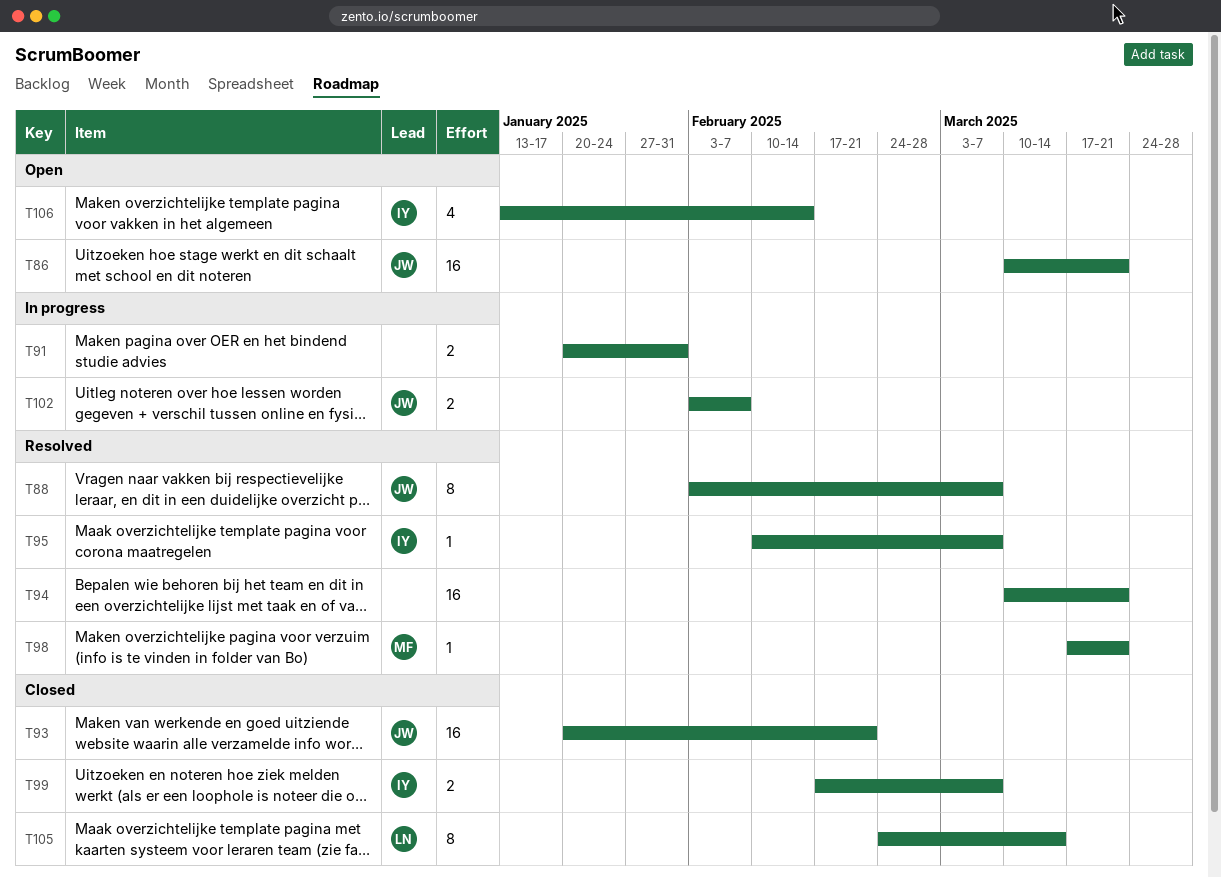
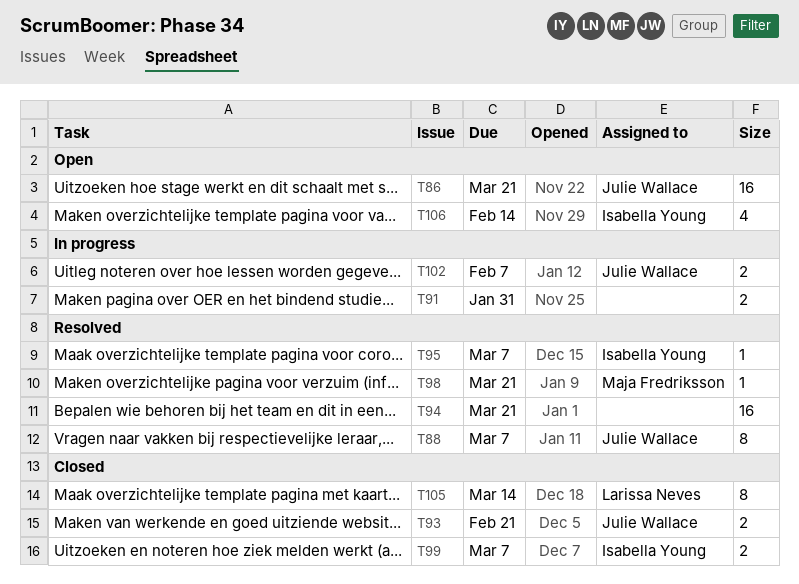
T93, estimate: 16 -> 2

